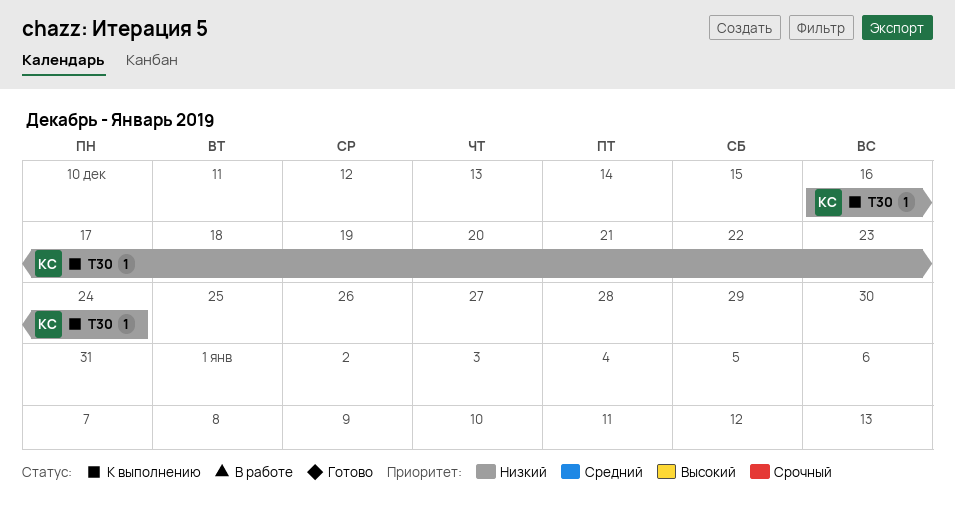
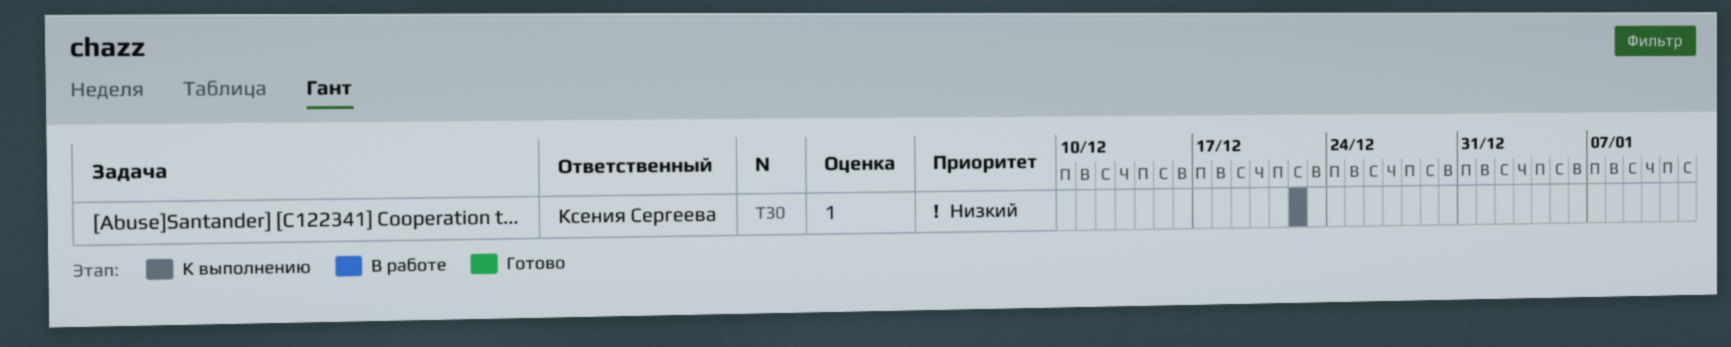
T30, start: Dec 16 -> Dec 22
T30, due: Dec 24 -> Dec 22

